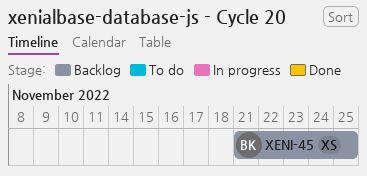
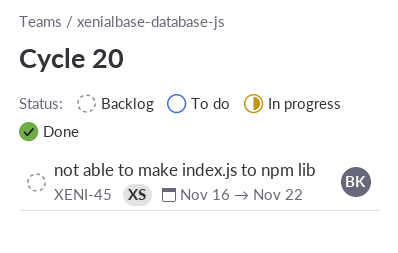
XENI-45, start: Nov 21 -> Nov 16
XENI-45, due: Nov 25 -> Nov 22

